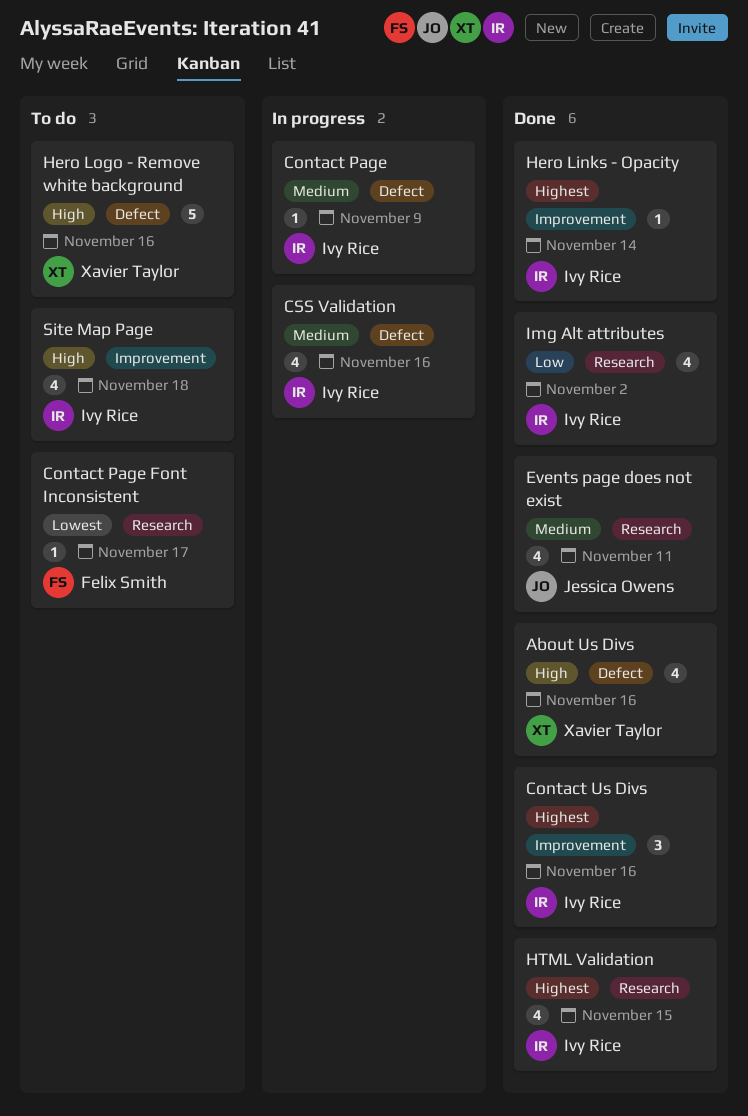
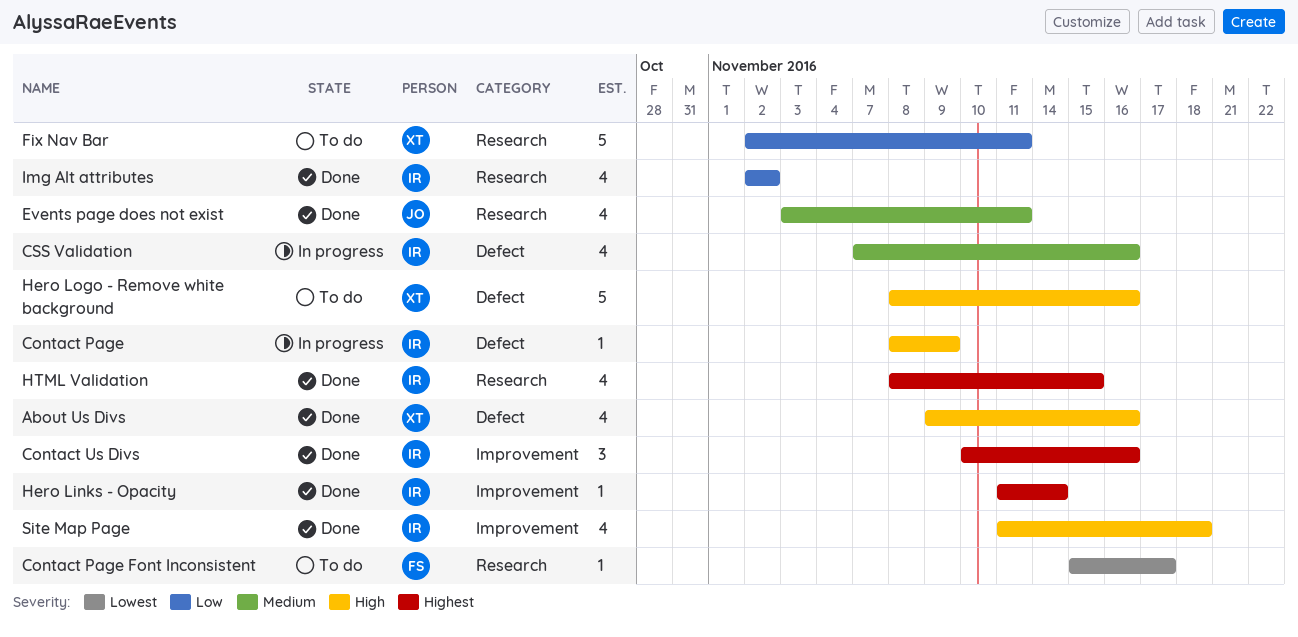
Contact Page, priority: Medium -> High
Fix Nav Bar: none -> present
Site Map Page, status: To do -> Done

